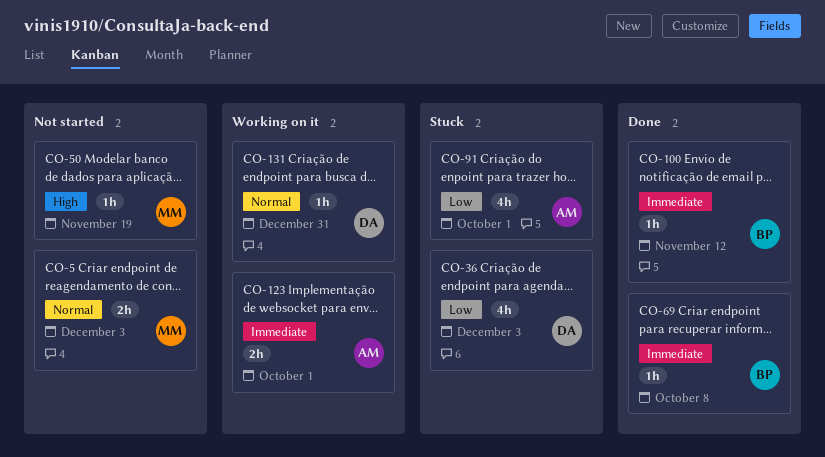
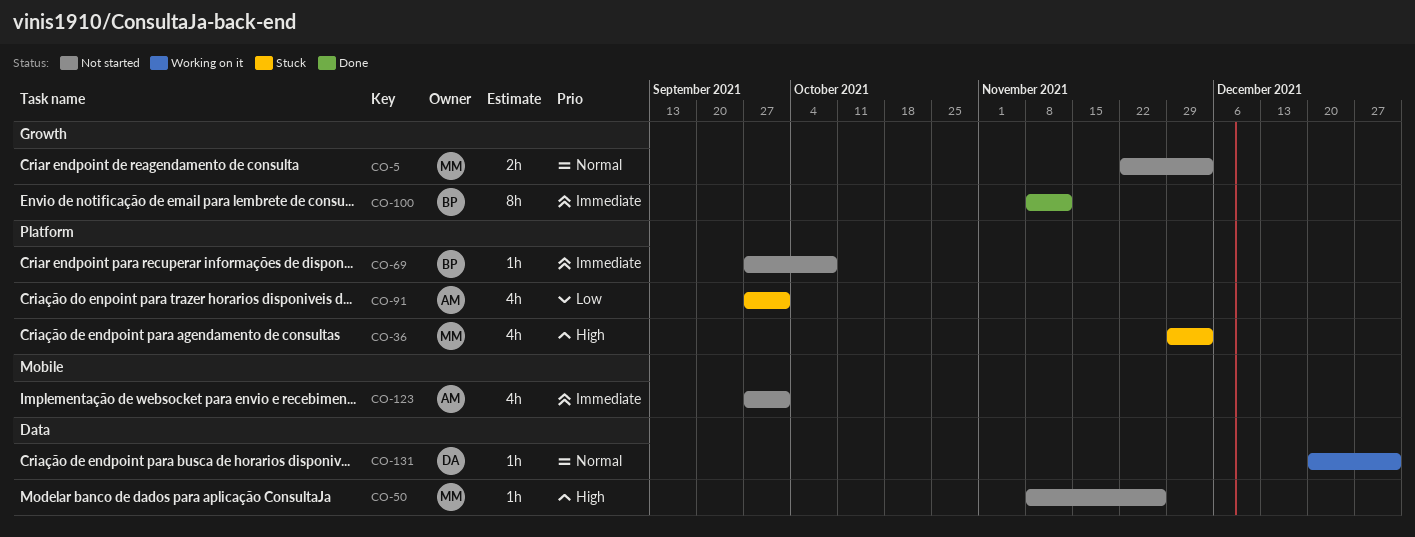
CO-36, owner: DA -> MM
CO-36, priority: Low -> High
CO-50, due: Nov 19 -> Nov 26
CO-69, status: Done -> Not started
CO-100, estimate: 1h -> 8h
CO-123, status: Working on it -> Not started
CO-123, estimate: 2h -> 4h

